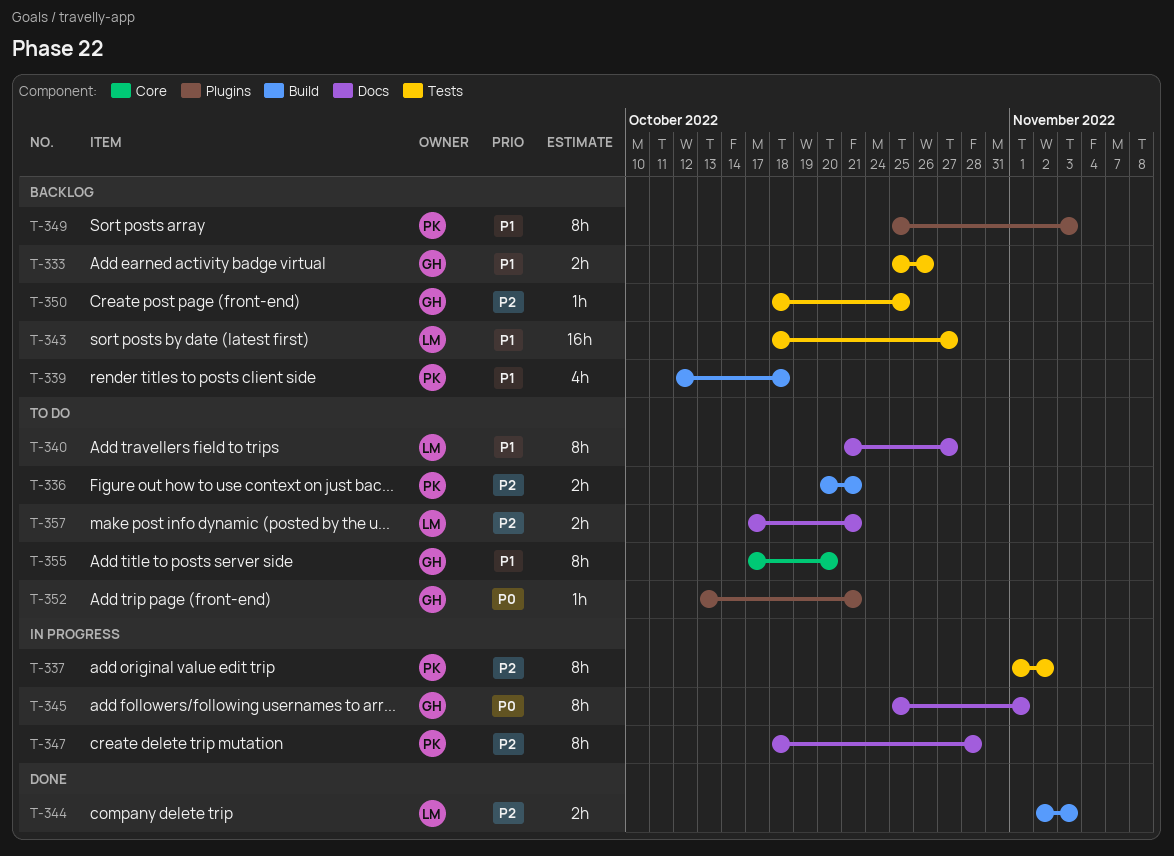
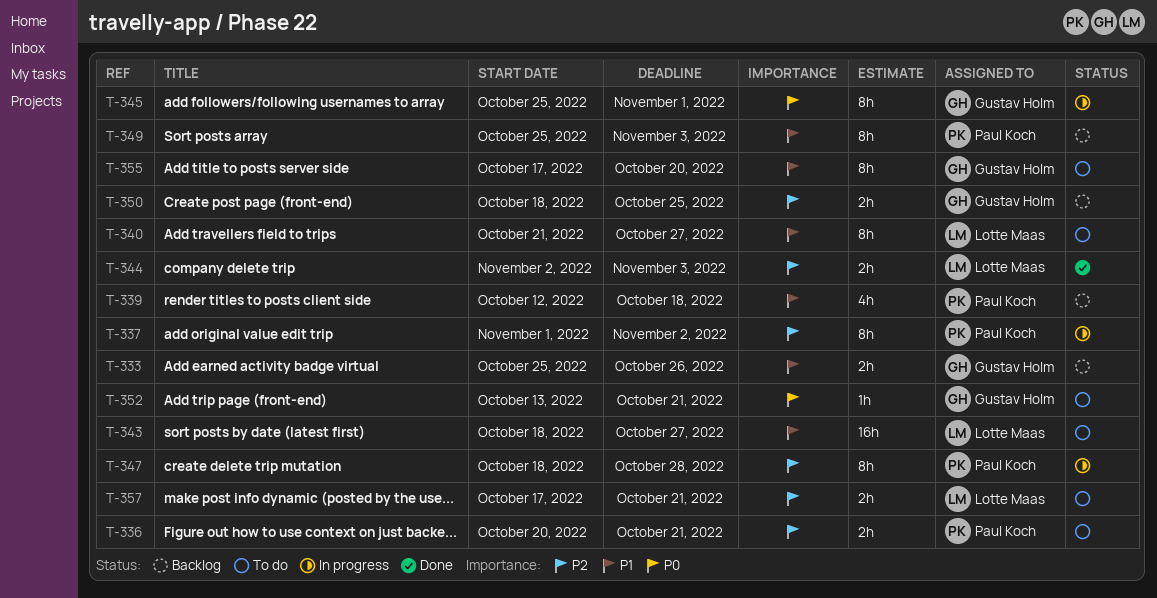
T-343, status: Backlog -> To do
T-350, estimate: 1h -> 2h

